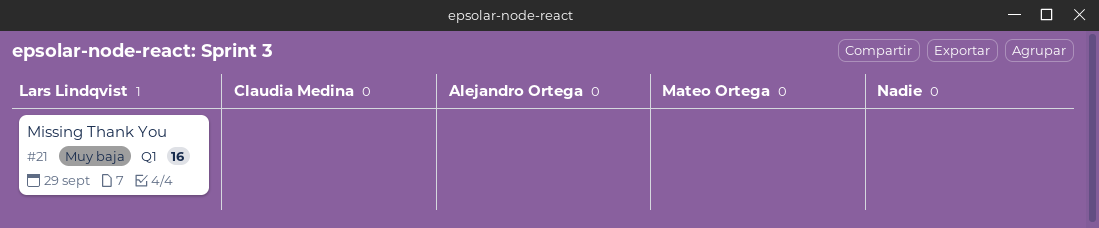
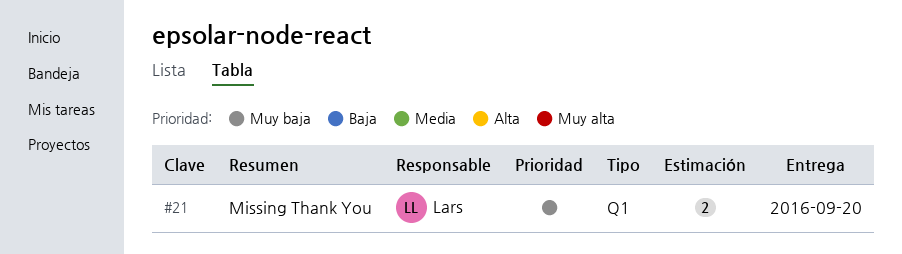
#21, estimate: 16 -> 2
#21, due: Sep 29 -> Sep 20

